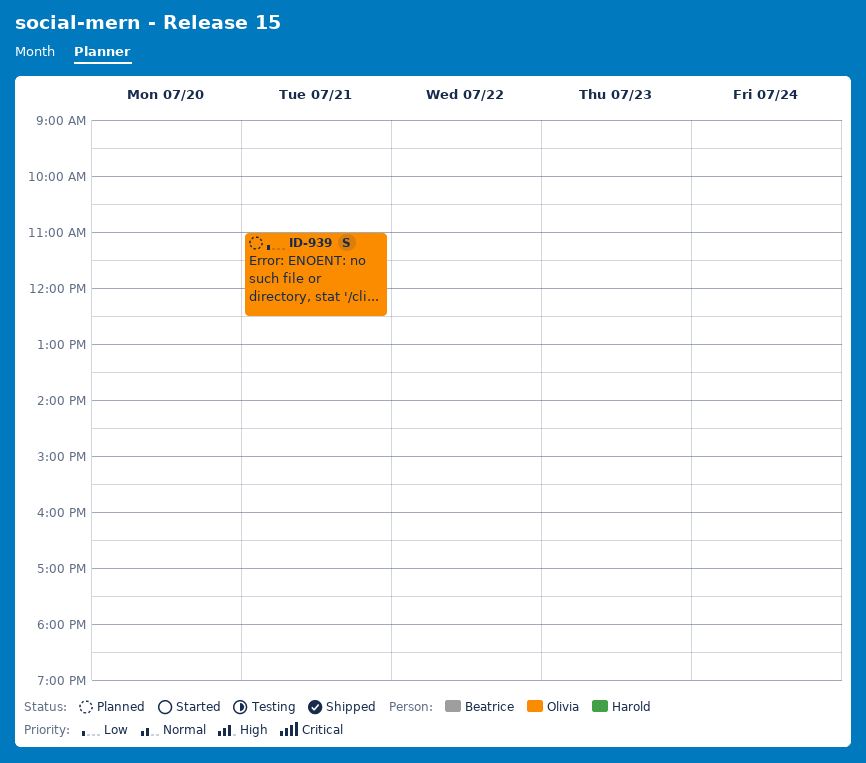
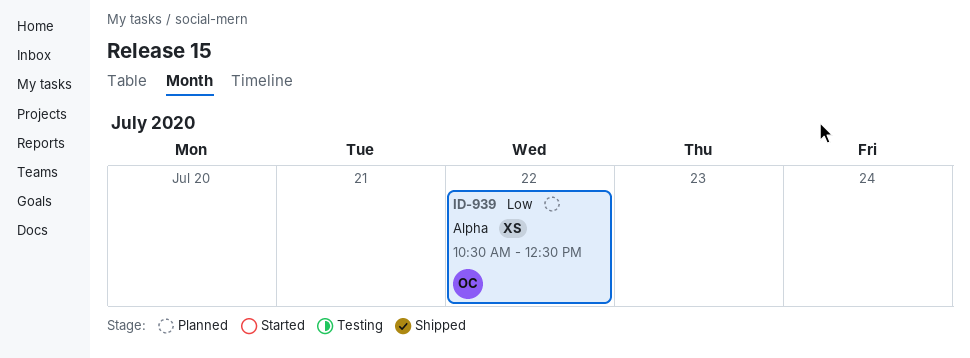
ID-939, estimate: S -> XS
ID-939, day: Jul 21 -> Jul 22
ID-939, begins: 11:00 -> 10:30

